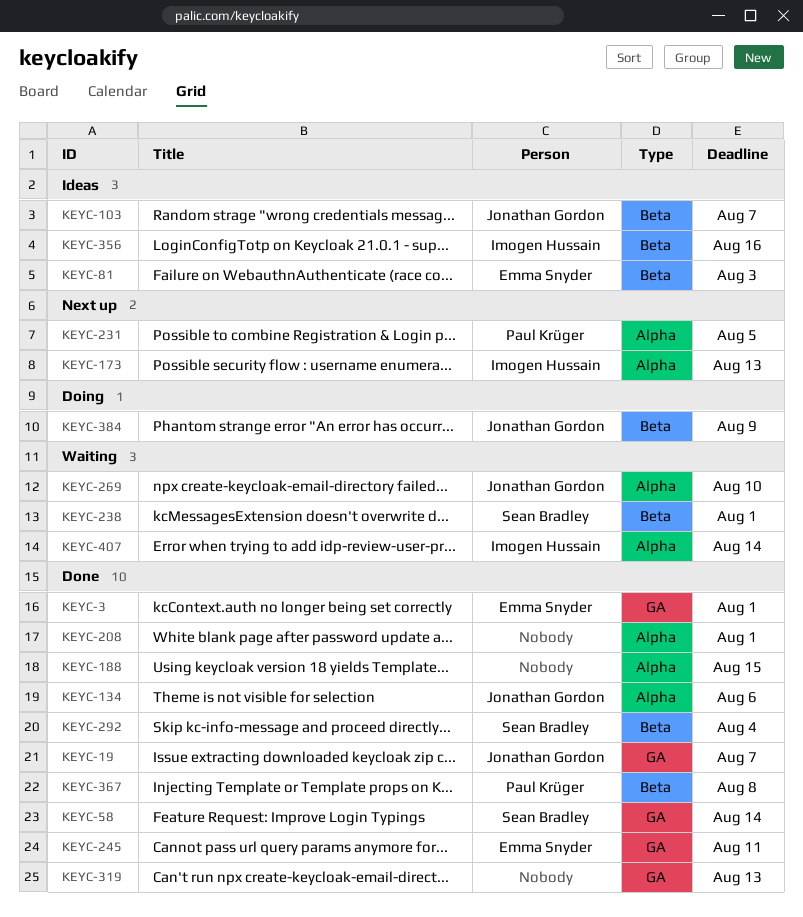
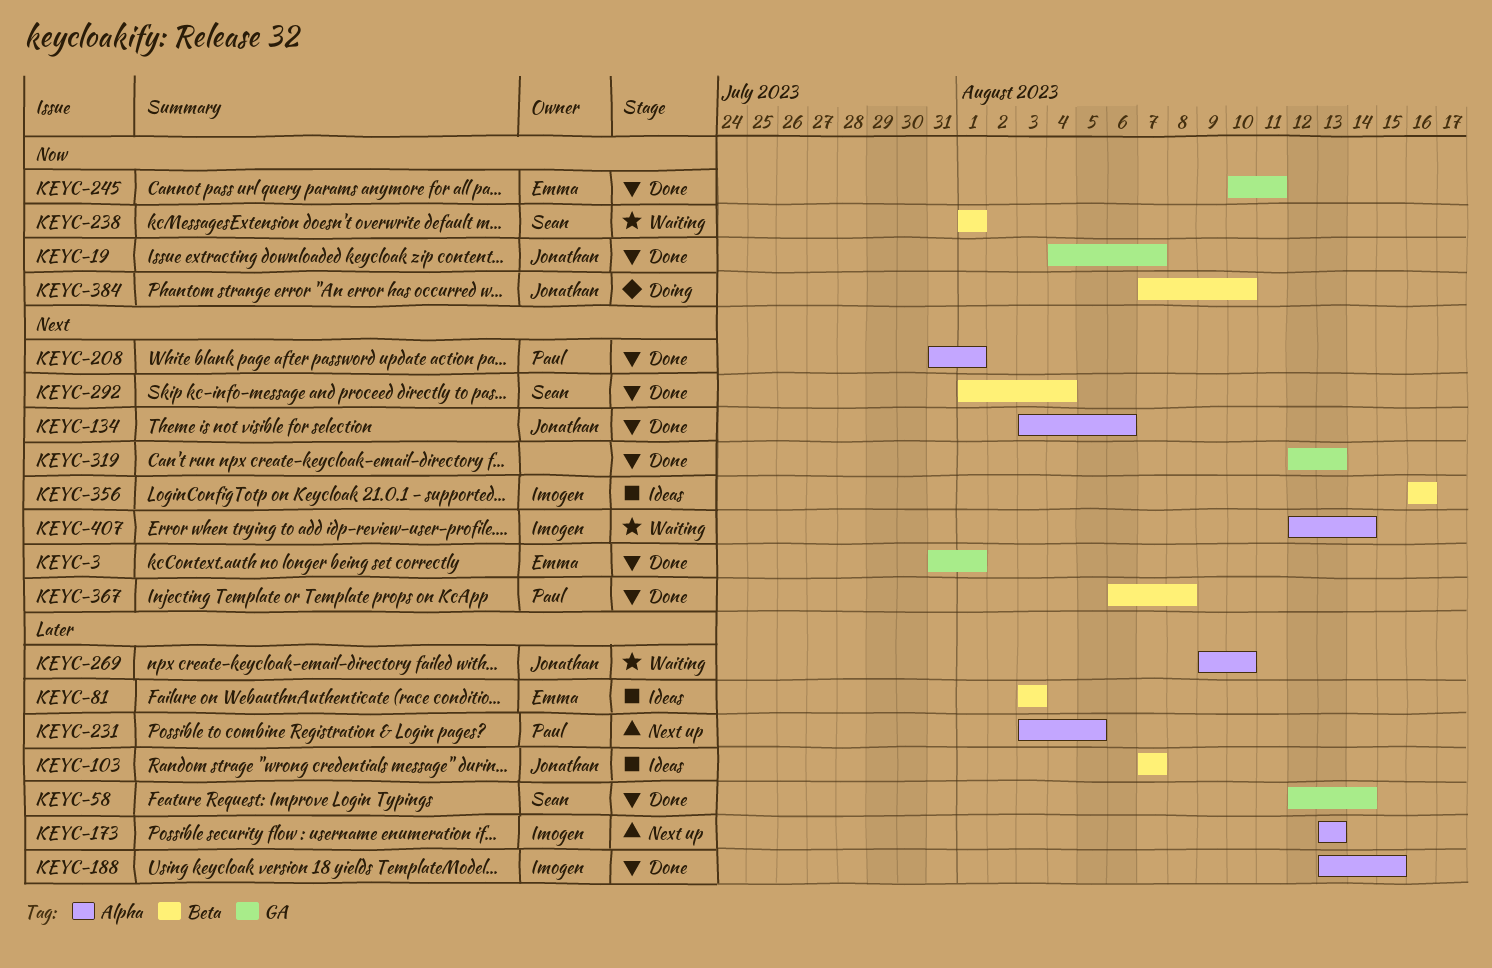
KEYC-188, owner: none -> Imogen Hussain
KEYC-208, owner: none -> Paul Krüger
KEYC-384, due: Aug 9 -> Aug 10

